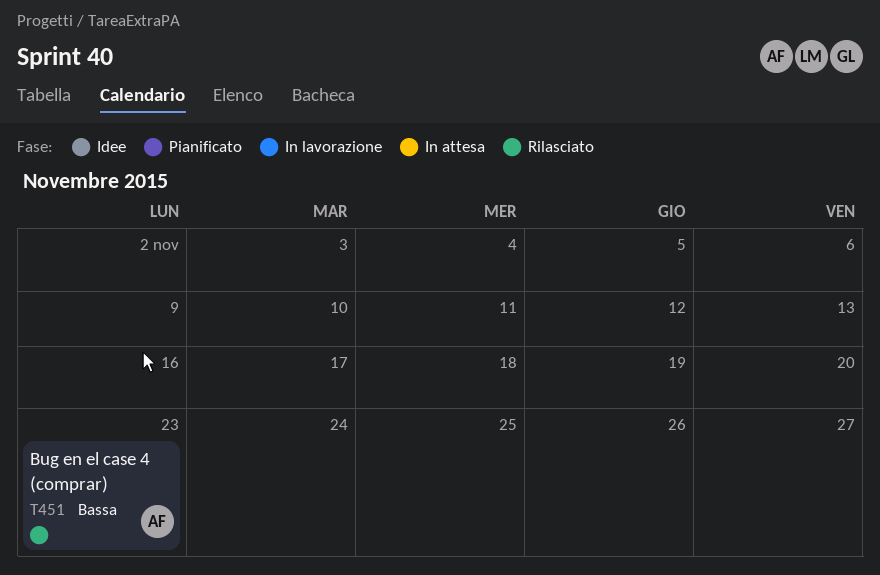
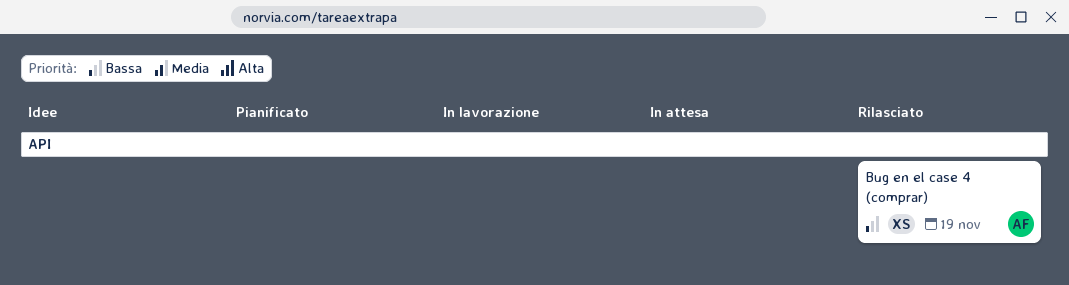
Bug en el case 4 (comprar), due: Nov 23 -> Nov 19

